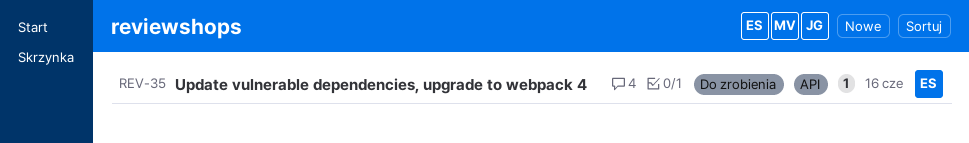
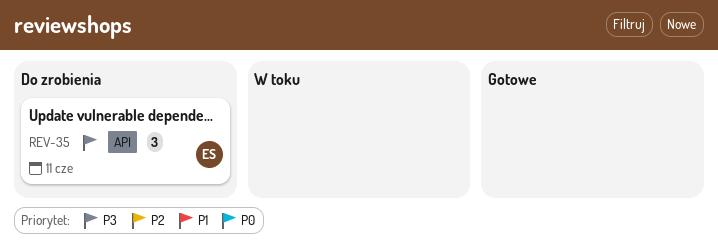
REV-35, estimate: 1 -> 3
REV-35, due: Jun 16 -> Jun 11

